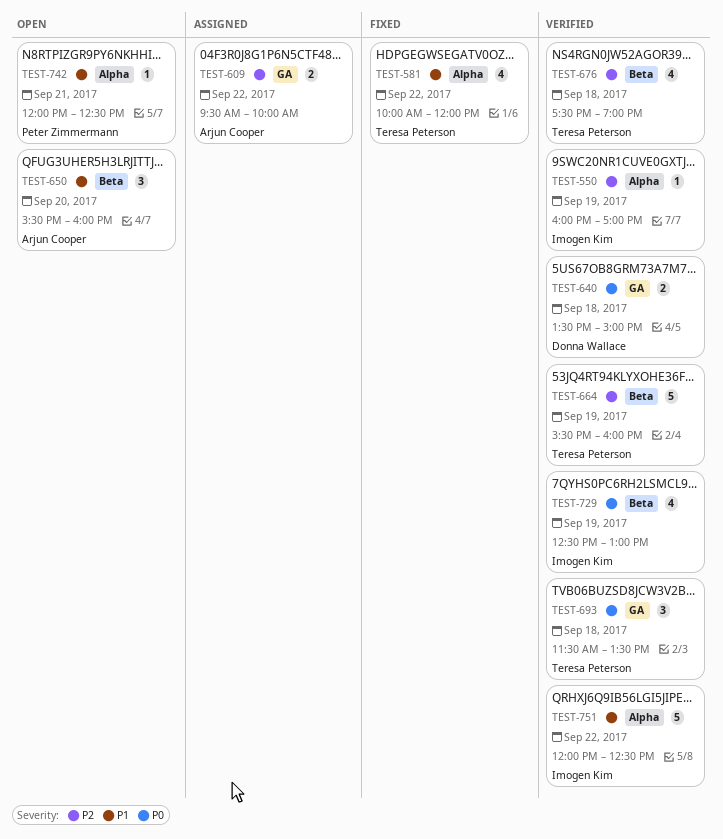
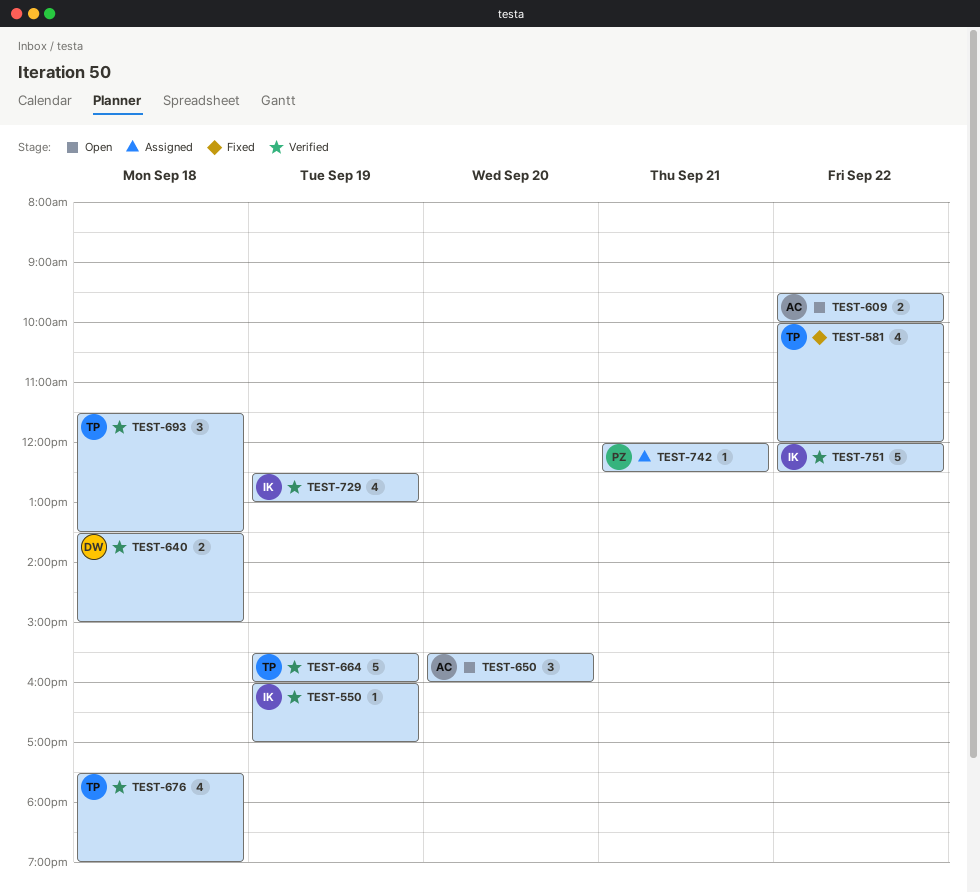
TEST-609, status: Assigned -> Open
TEST-742, status: Open -> Assigned

